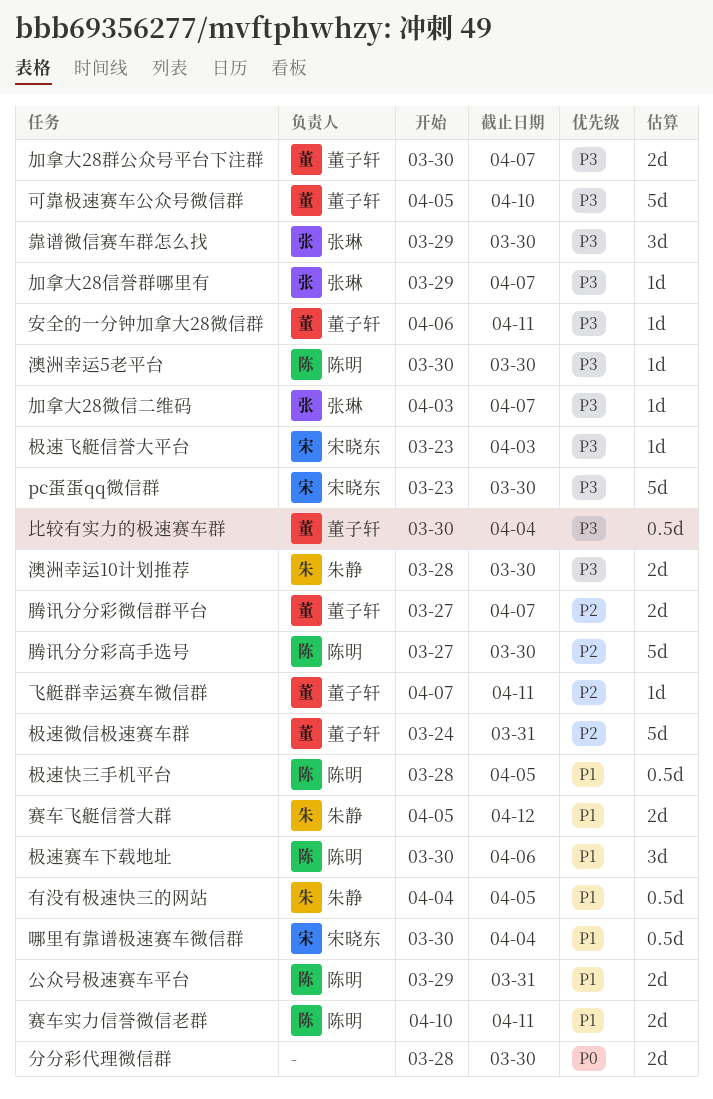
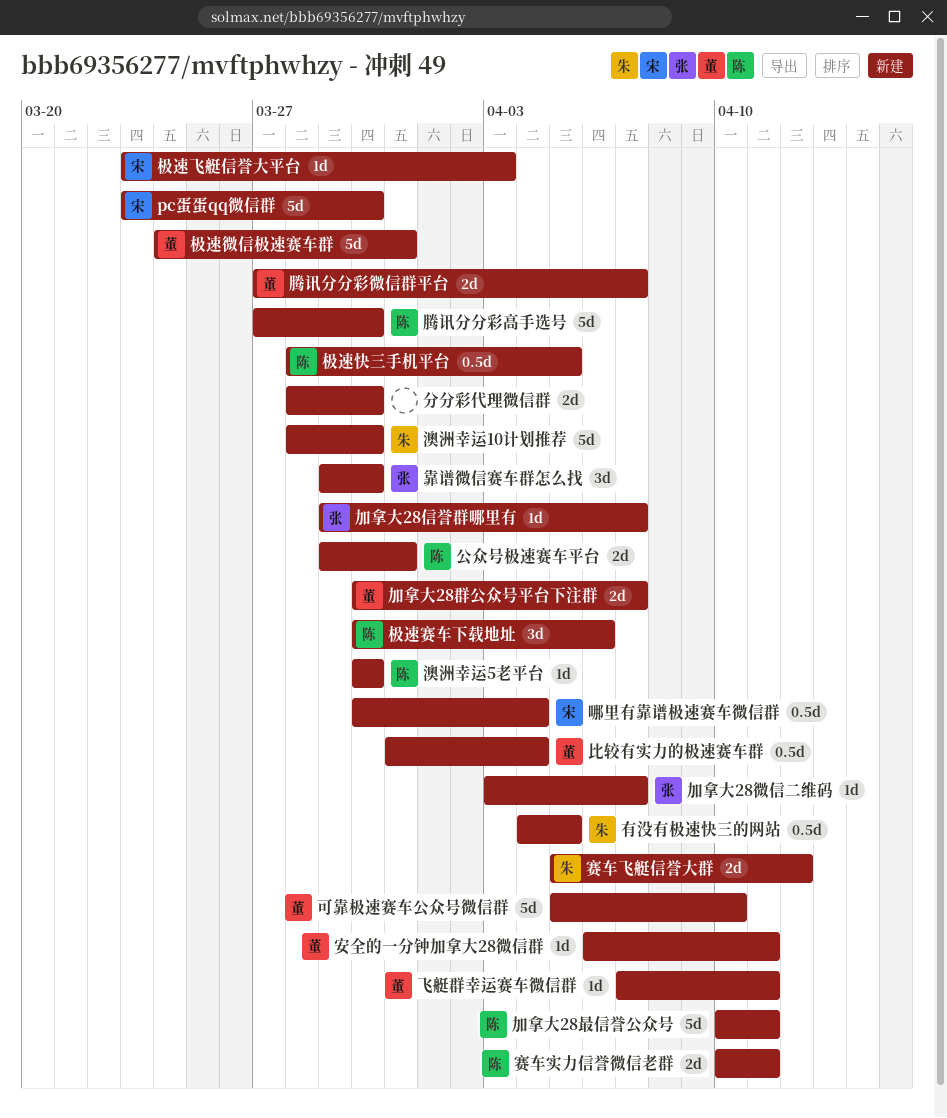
加拿大28最信誉公众号: none -> present
比较有实力的极速赛车群, start: Mar 30 -> Mar 31
澳洲幸运10计划推荐, estimate: 2d -> 5d

